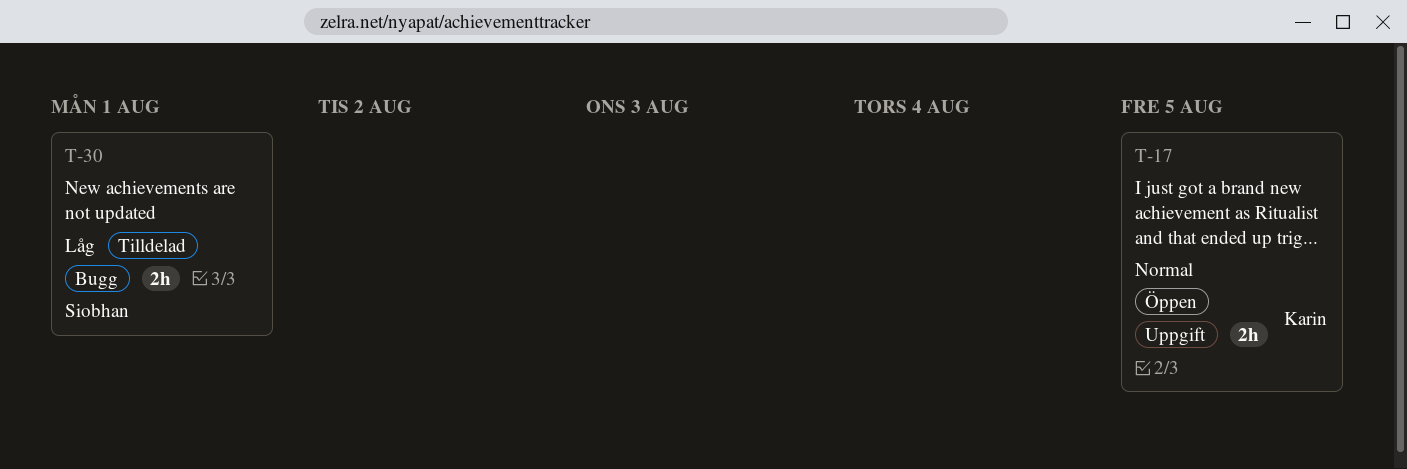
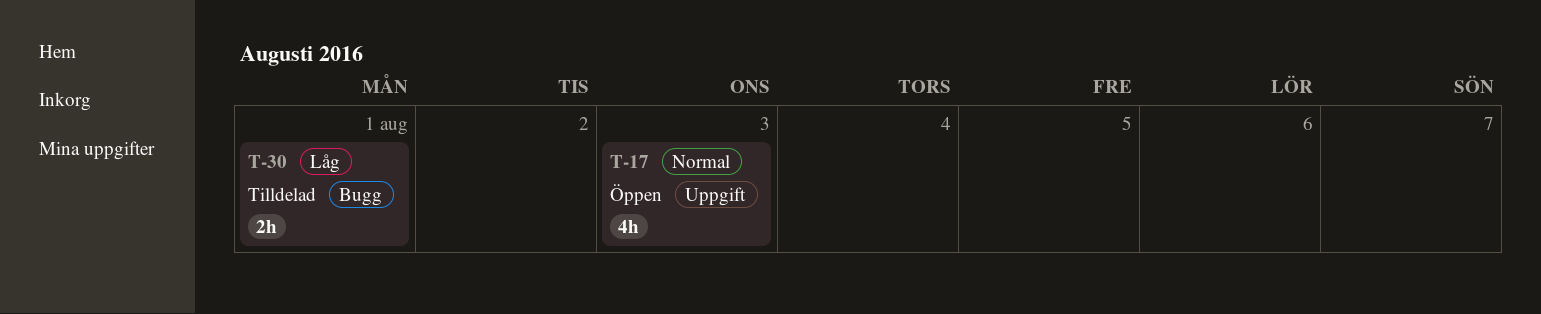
T-17, estimate: 2h -> 4h
T-17, due: Aug 5 -> Aug 3

